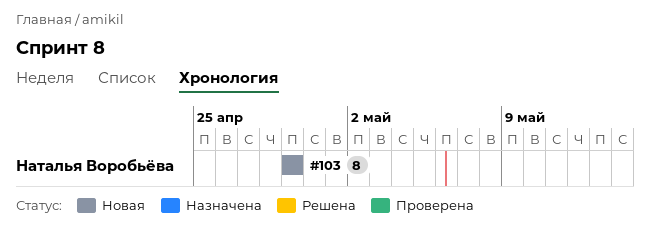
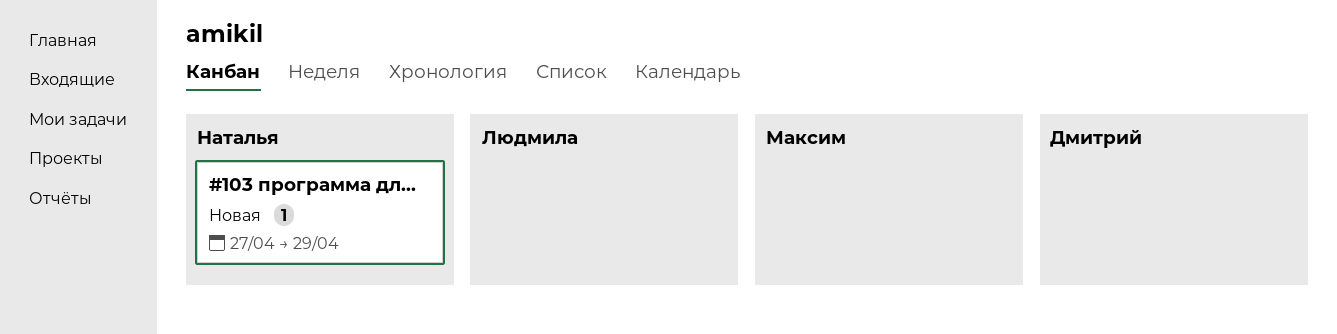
#103, estimate: 8 -> 1
#103, start: Apr 29 -> Apr 27

